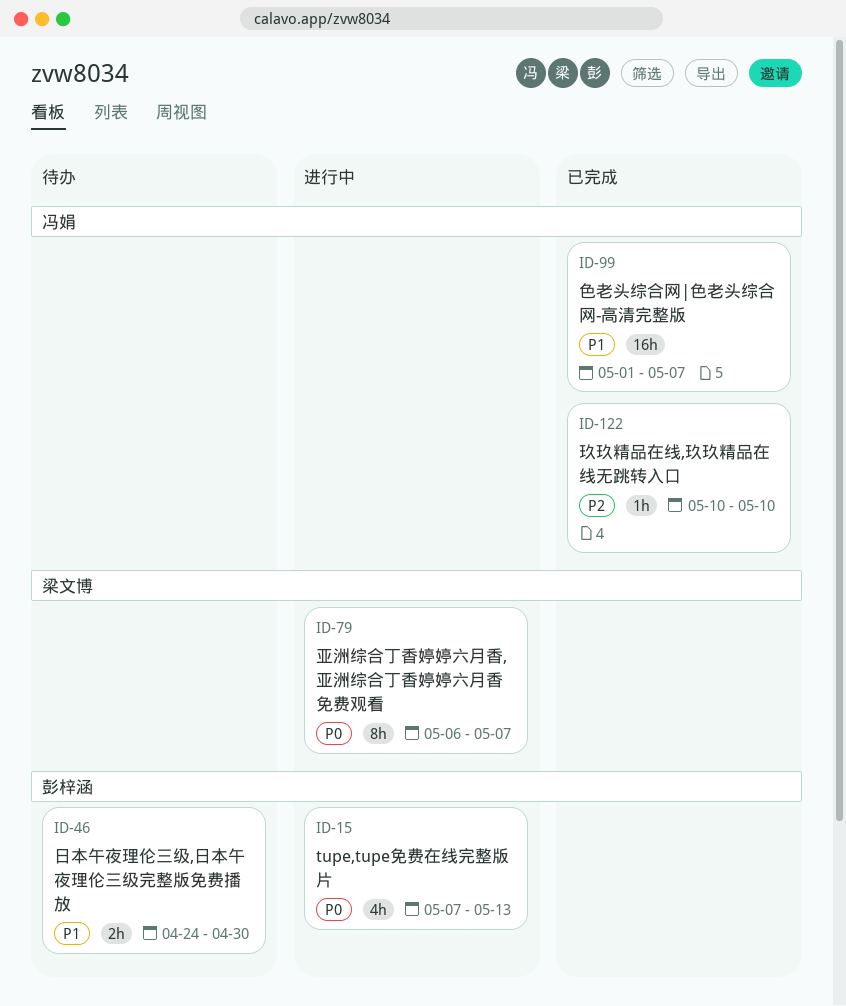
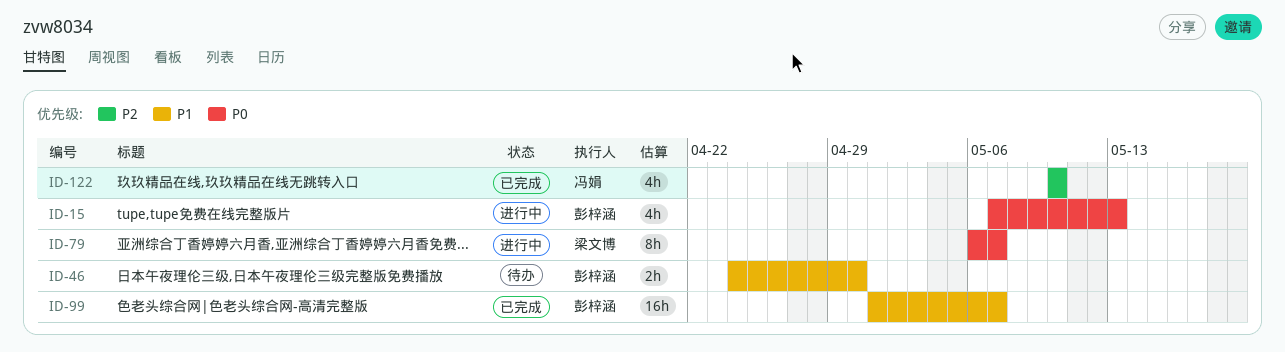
ID-99, owner: 冯娟 -> 彭梓涵
ID-122, estimate: 1h -> 4h

